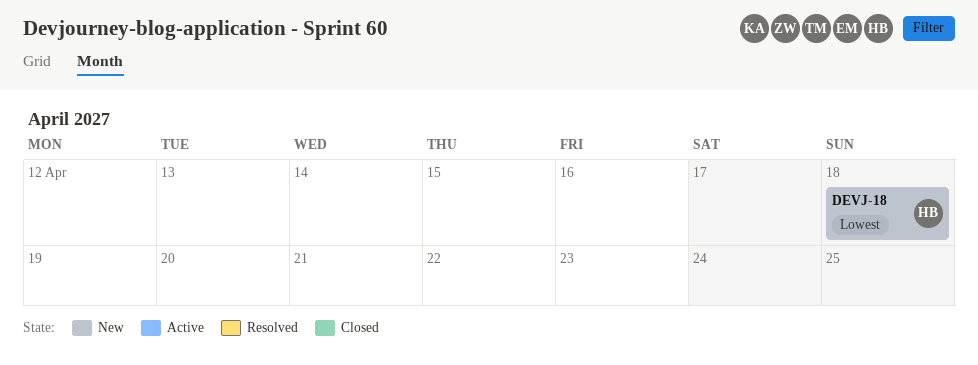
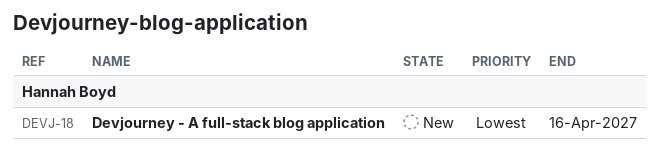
DEVJ-18, due: Apr 18 -> Apr 16

